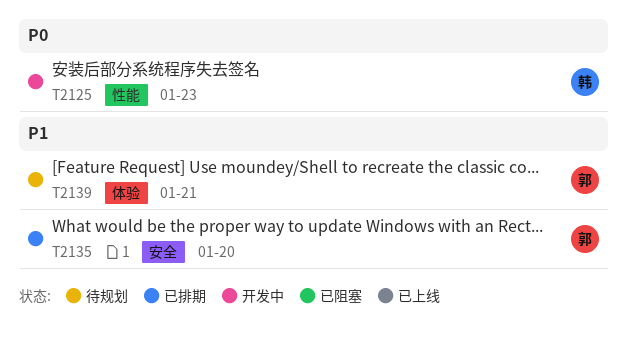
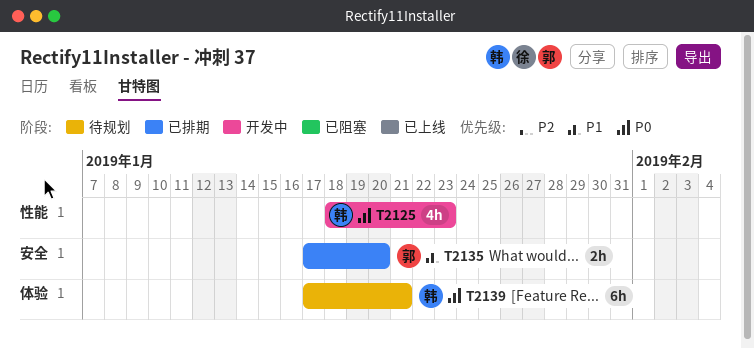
T2139, owner: 郭 -> 韩
T2139, priority: P1 -> P0

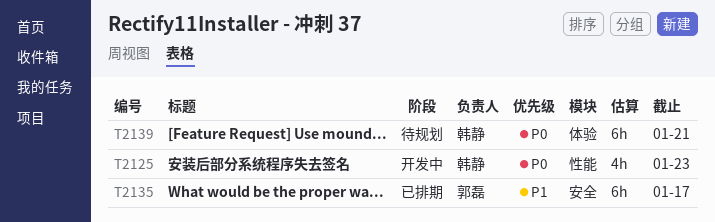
T2135, estimate: 2h -> 6h
T2135, due: Jan 20 -> Jan 17

